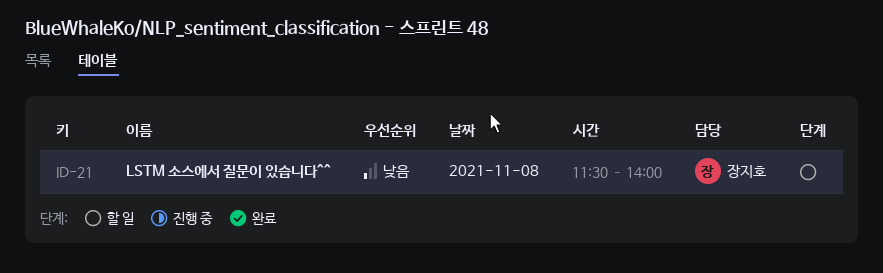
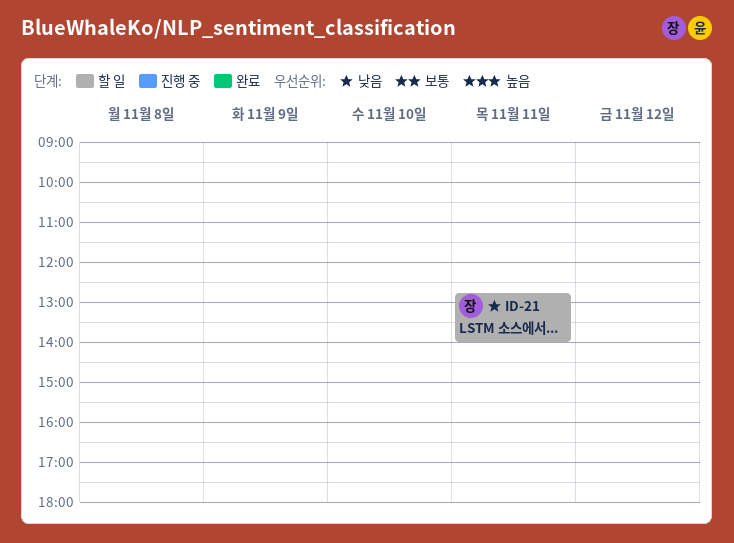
ID-21, day: Nov 8 -> Nov 11
ID-21, begins: 11:30 -> 12:45

